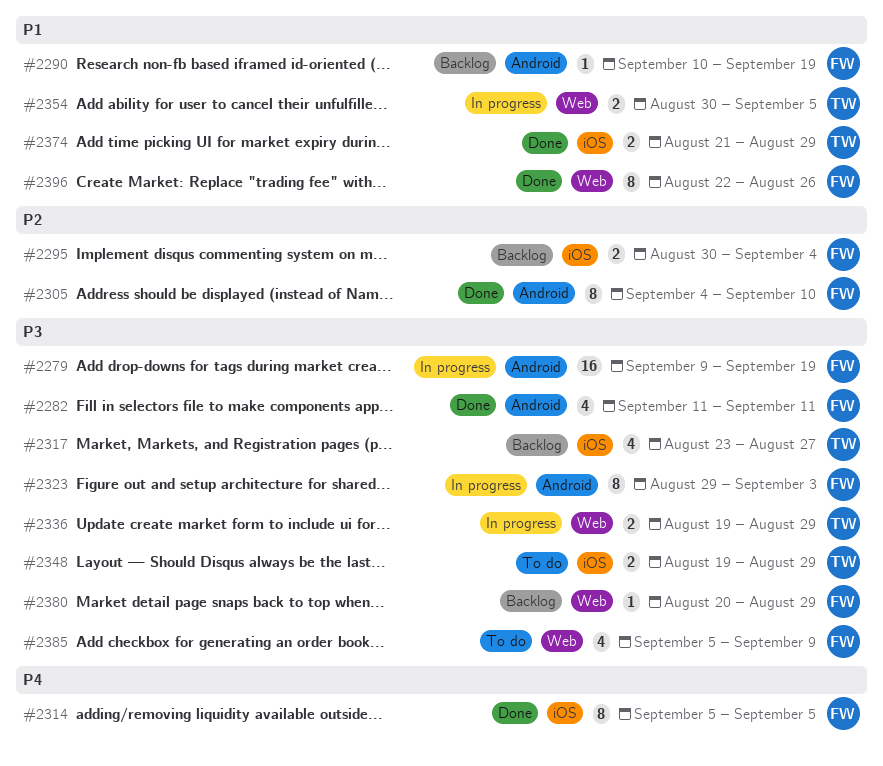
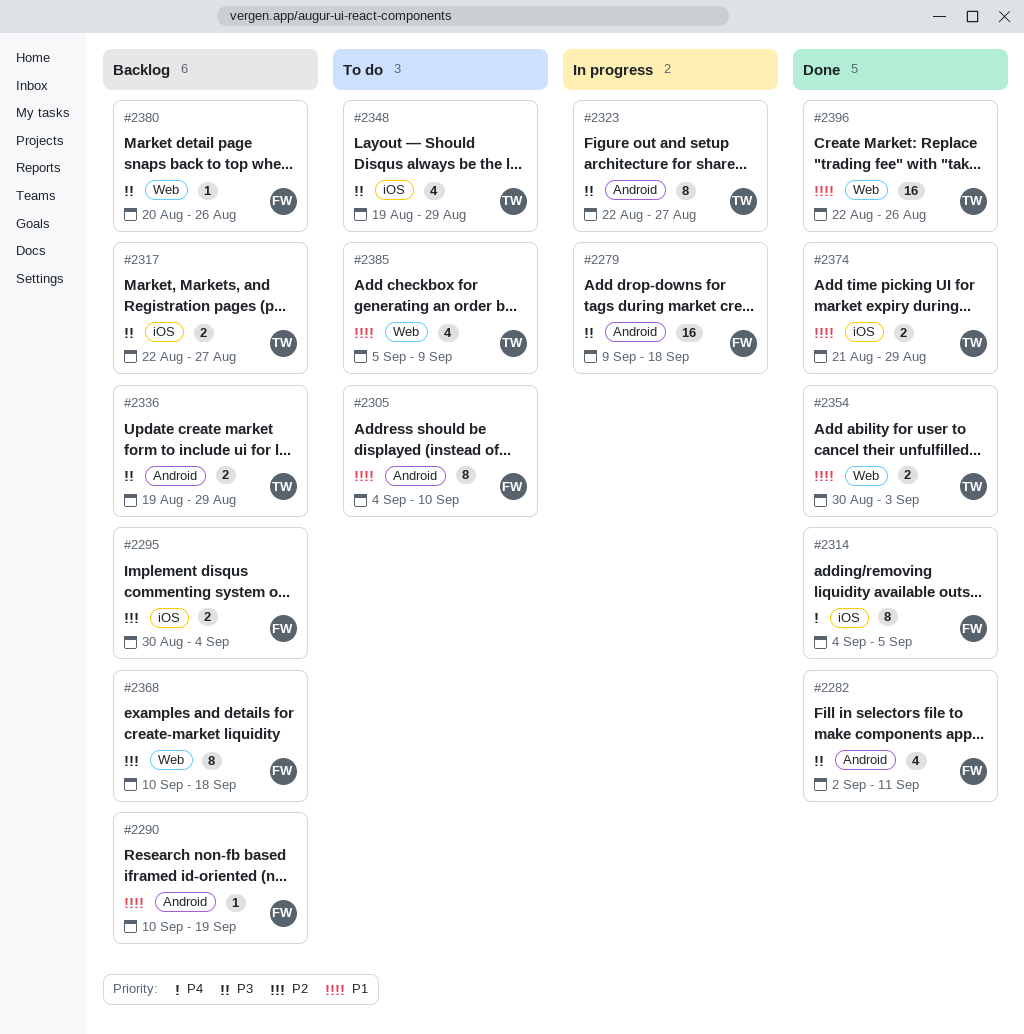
#2279, due: Sep 19 -> Sep 18
#2282, start: Sep 11 -> Sep 2
#2305, status: Done -> To do
#2305, priority: P2 -> P1
#2314, start: Sep 5 -> Sep 4
#2317, estimate: 4 -> 2
#2317, start: Aug 23 -> Aug 22
#2323, owner: FW -> TW
#2323, start: Aug 29 -> Aug 22
#2323, due: Sep 3 -> Aug 27
#2336, status: In progress -> Backlog
#2336, label: Web -> Android
#2348, estimate: 2 -> 4
#2354, status: In progress -> Done
#2354, due: Sep 5 -> Sep 3
#2368: none -> present
#2380, due: Aug 29 -> Aug 26
#2385, owner: FW -> TW
#2385, priority: P3 -> P1
#2396, owner: FW -> TW
#2396, estimate: 8 -> 16

